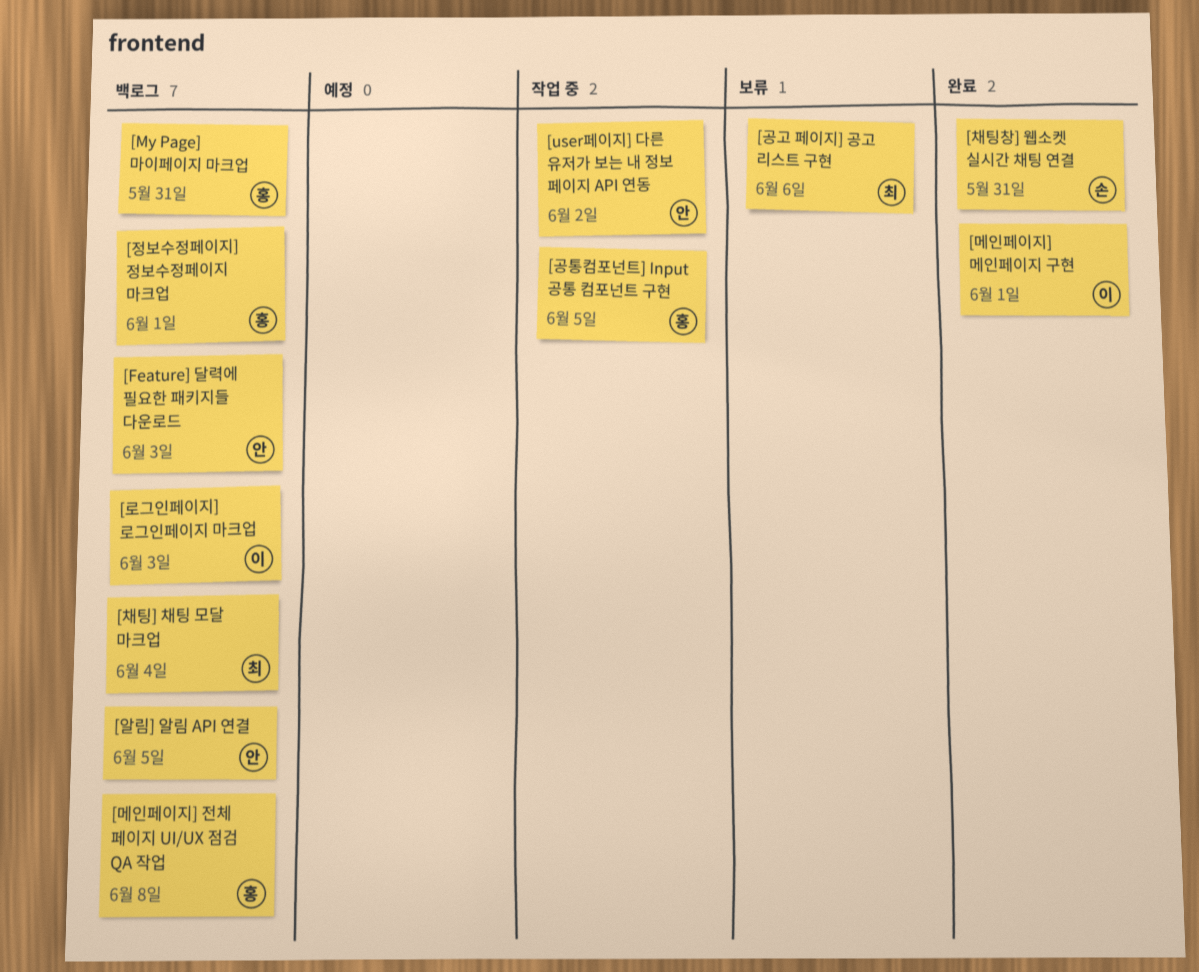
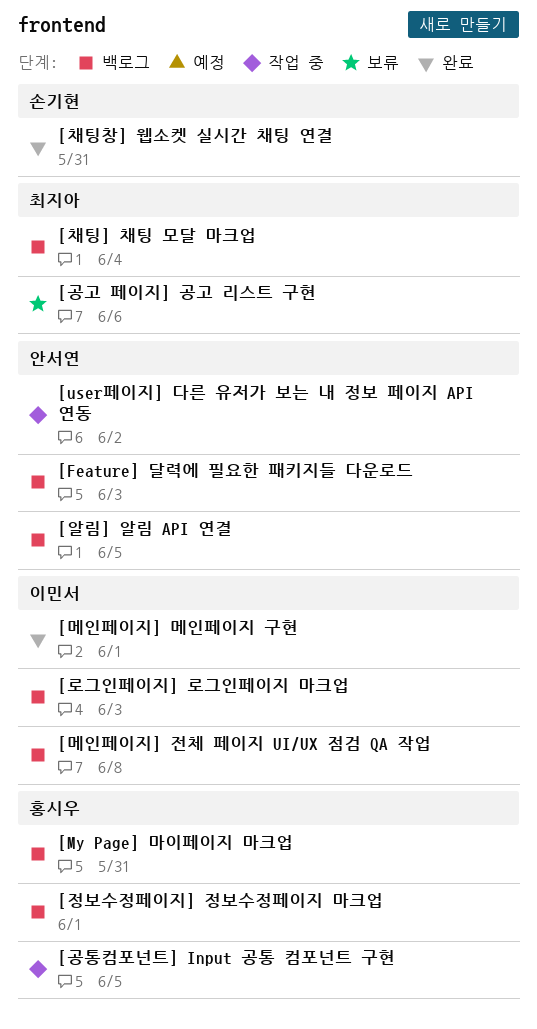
[메인페이지] 전체 페이지 UI/UX 점검 QA 작업, owner: 홍시우 -> 이민서

